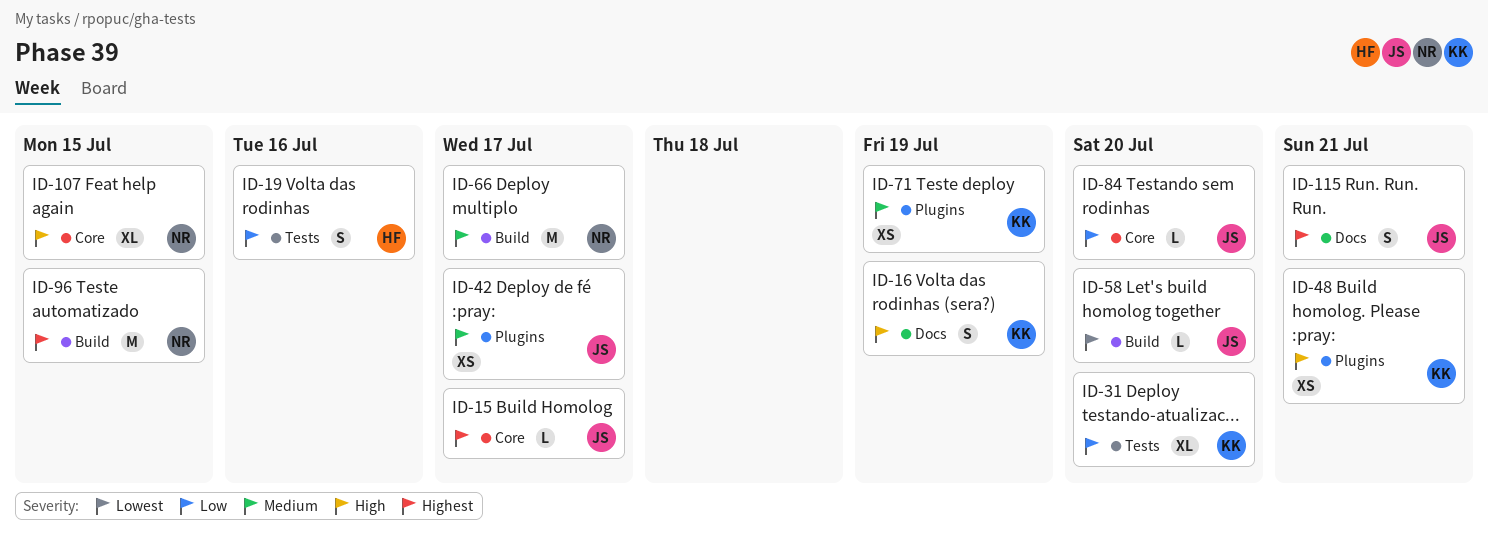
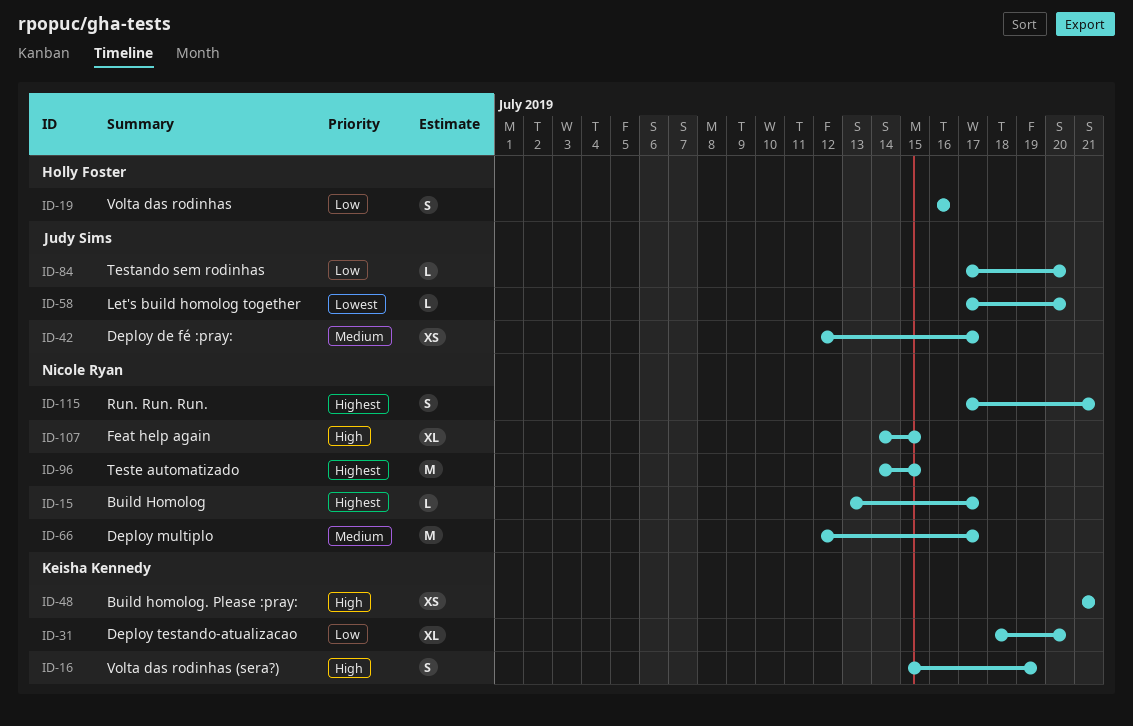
ID-15, owner: Judy Sims -> Nicole Ryan
ID-71: present -> none
ID-115, owner: Judy Sims -> Nicole Ryan

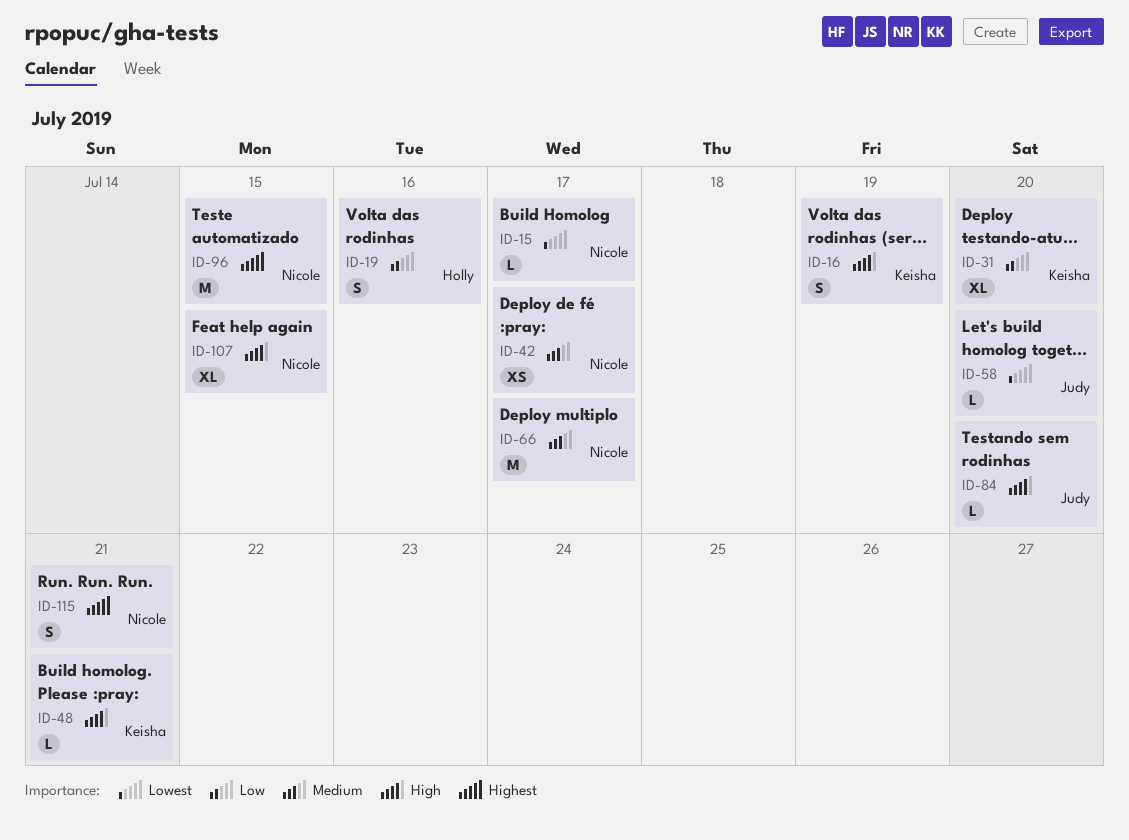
ID-15, priority: Highest -> Lowest
ID-42, owner: Judy Sims -> Nicole Ryan
ID-48, estimate: XS -> L
ID-84, priority: Low -> High

